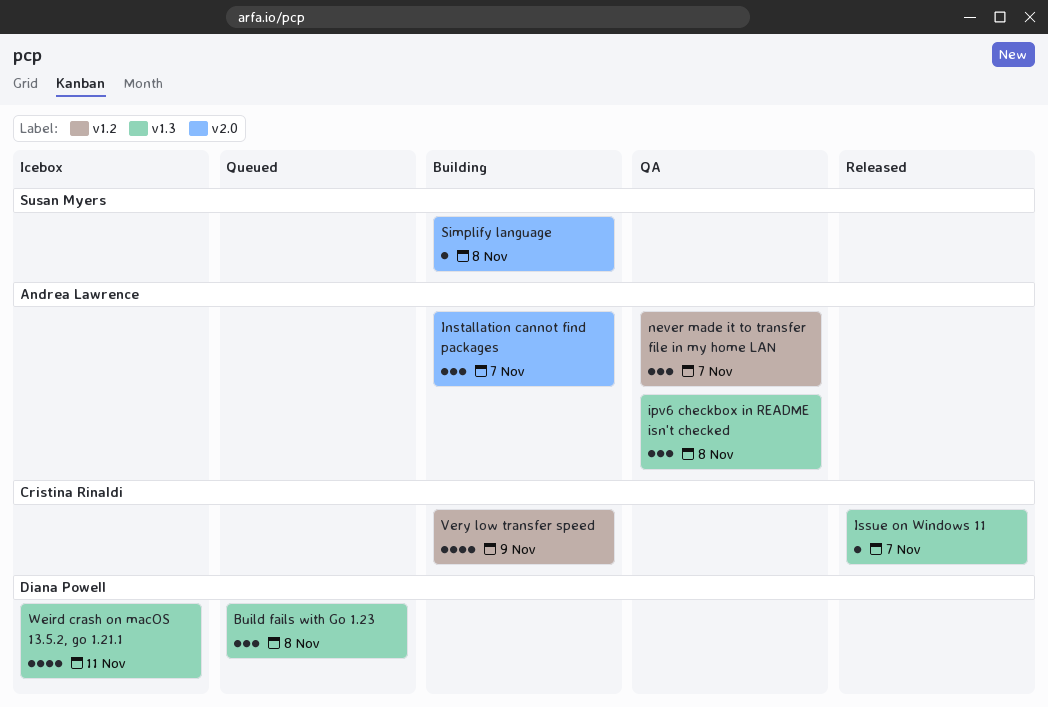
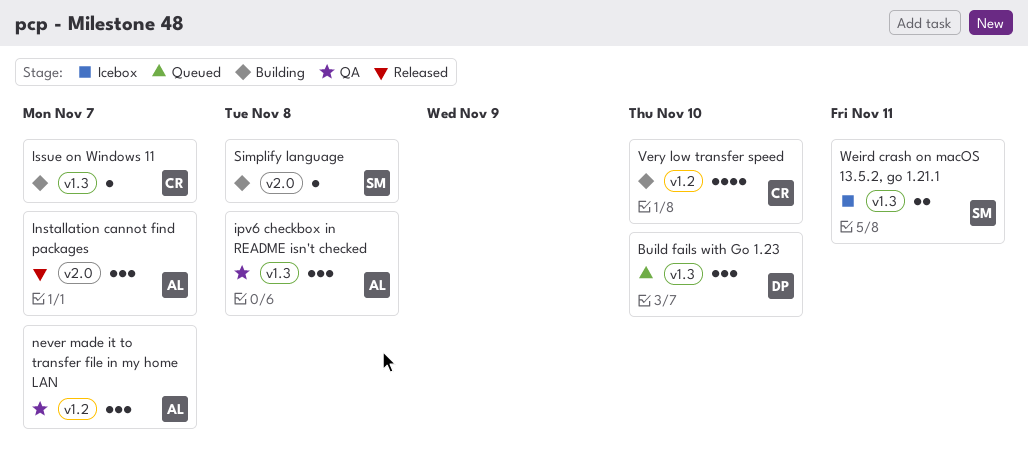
Build fails with Go 1.23, due: Nov 8 -> Nov 10
Installation cannot find packages, status: Building -> Released
Issue on Windows 11, status: Released -> Building
Very low transfer speed, due: Nov 9 -> Nov 10
Weird crash on macOS 13.5.2, go 1.21.1, owner: Diana Powell -> Susan Myers
Weird crash on macOS 13.5.2, go 1.21.1, estimate: 4 -> 2

